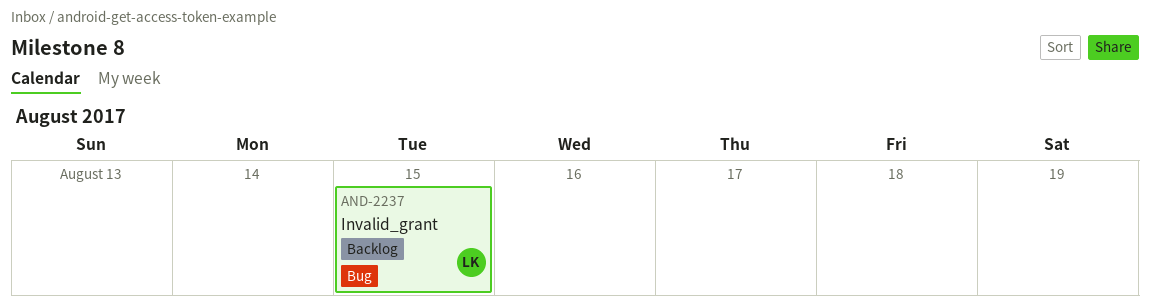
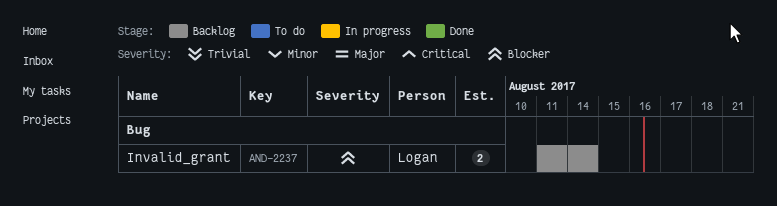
AND-2237, due: Aug 15 -> Aug 14

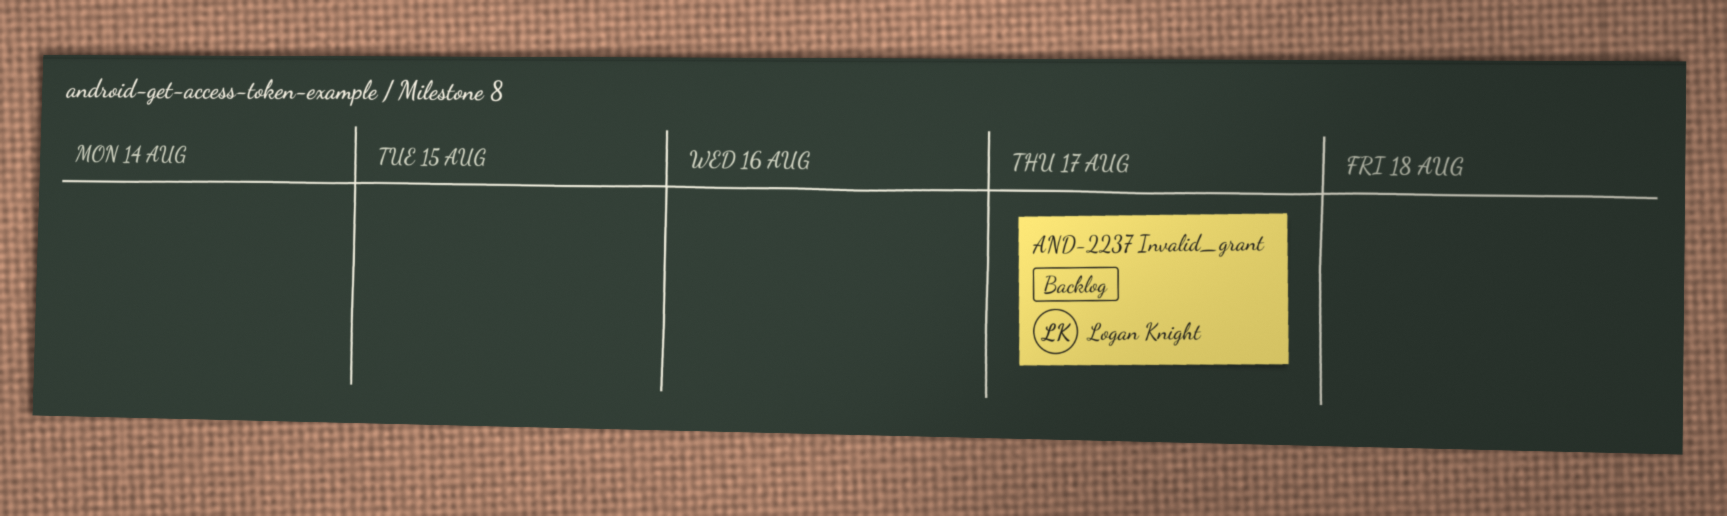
AND-2237, due: Aug 14 -> Aug 17

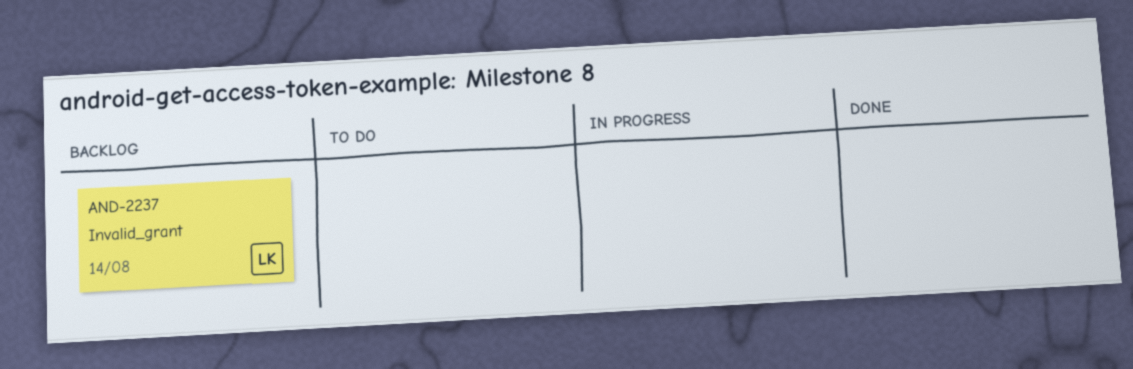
AND-2237, due: Aug 17 -> Aug 14

